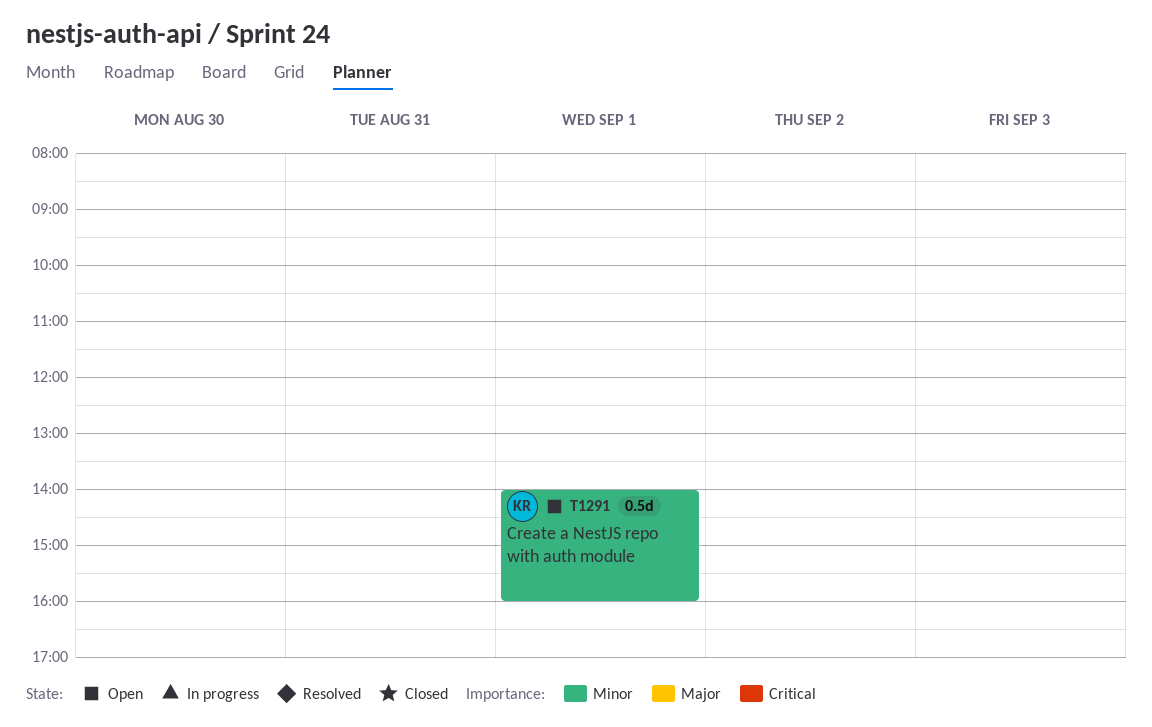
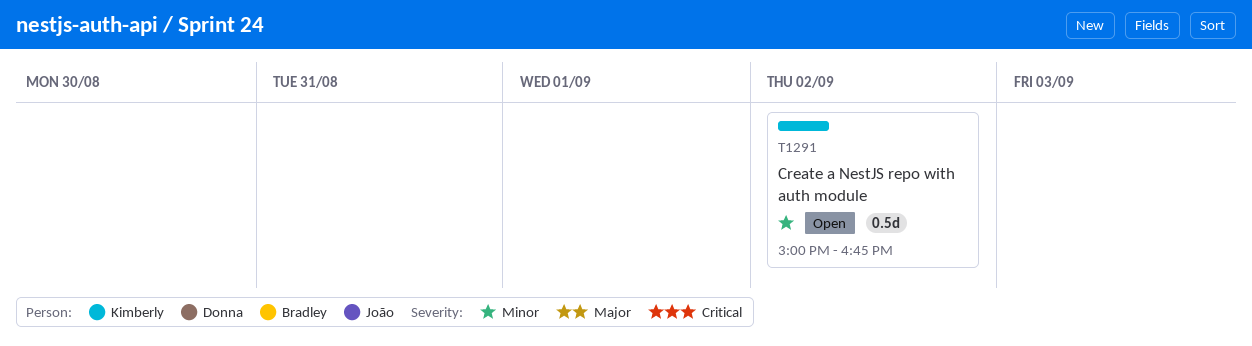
T1291, day: Sep 1 -> Sep 2
T1291, begins: 14:00 -> 15:00
T1291, ends: 16:00 -> 16:45

